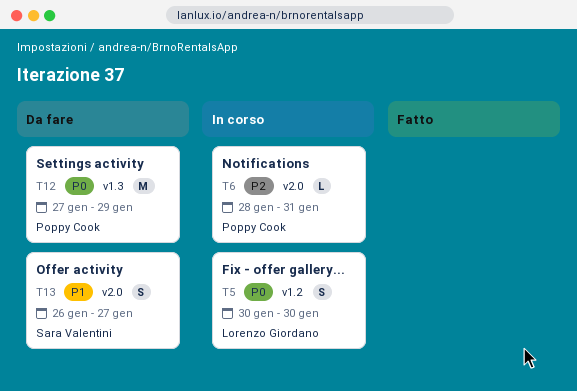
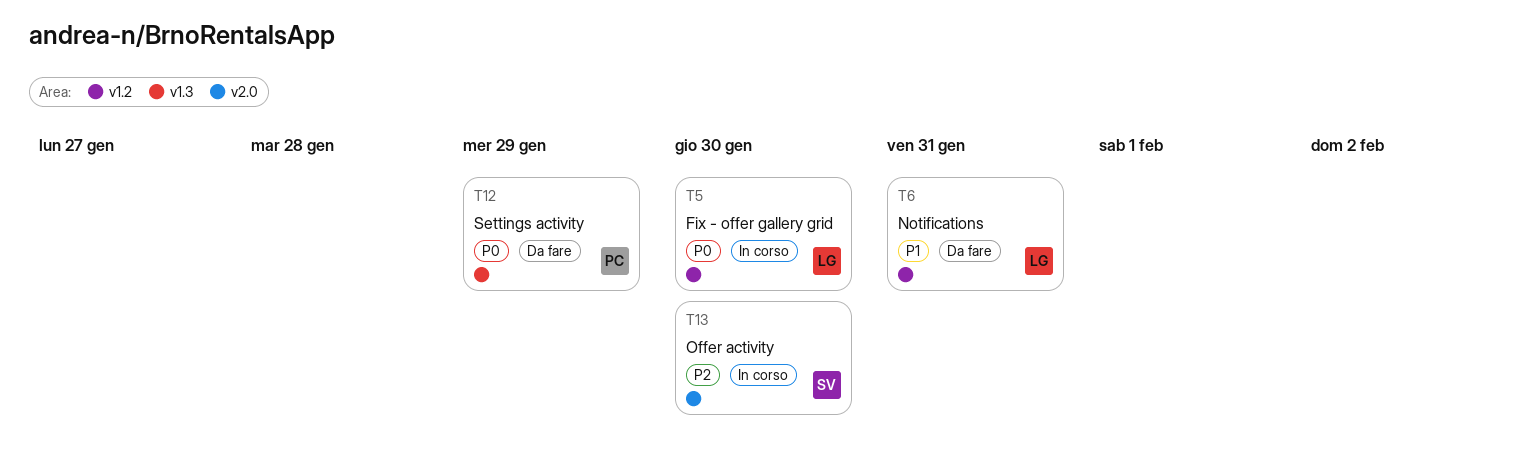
T6, status: In corso -> Da fare
T6, owner: Poppy Cook -> Lorenzo Giordano
T6, priority: P2 -> P1
T6, label: v2.0 -> v1.2
T13, status: Da fare -> In corso
T13, priority: P1 -> P2
T13, due: Jan 27 -> Jan 30

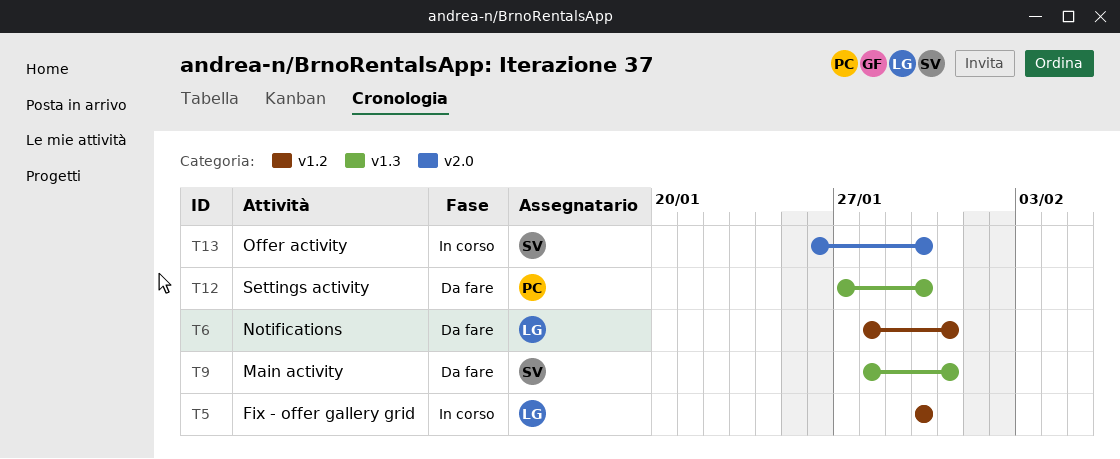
T9: none -> present
T12, due: Jan 29 -> Jan 30

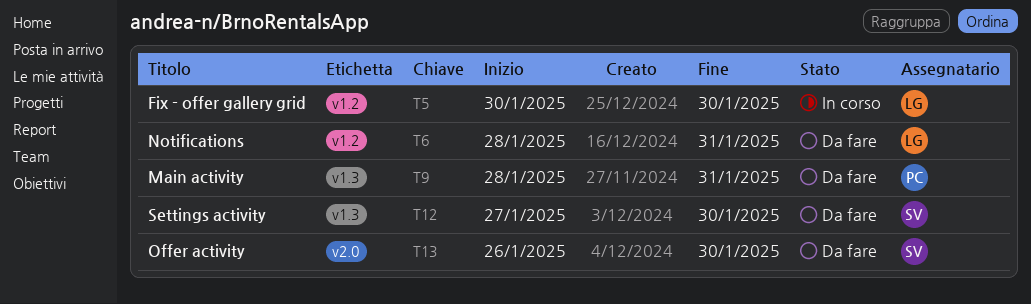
T9, owner: SV -> PC
T12, owner: PC -> SV
T13, status: In corso -> Da fare

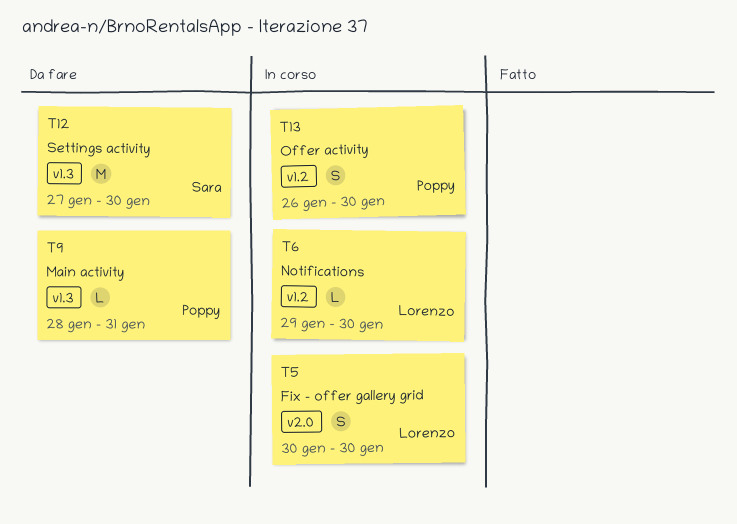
T5, label: v1.2 -> v2.0
T6, status: Da fare -> In corso
T6, start: Jan 28 -> Jan 29
T6, due: Jan 31 -> Jan 30
T13, status: Da fare -> In corso
T13, owner: Sara -> Poppy
T13, label: v2.0 -> v1.2

